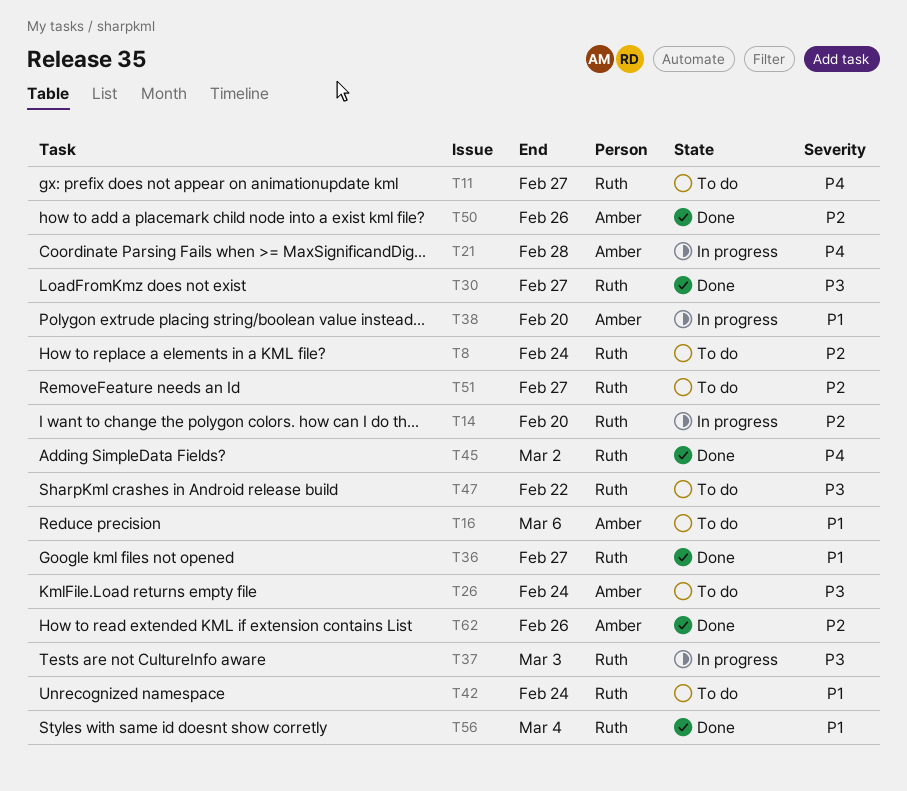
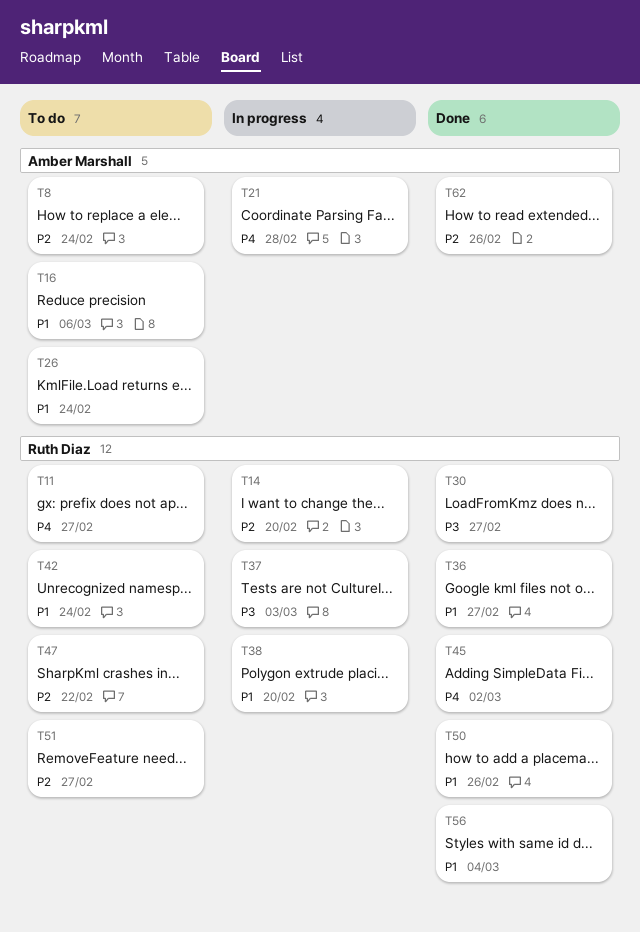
T8, owner: Ruth Diaz -> Amber Marshall
T26, priority: P3 -> P1
T38, owner: Amber Marshall -> Ruth Diaz
T47, priority: P3 -> P2
T50, owner: Amber Marshall -> Ruth Diaz
T50, priority: P2 -> P1

